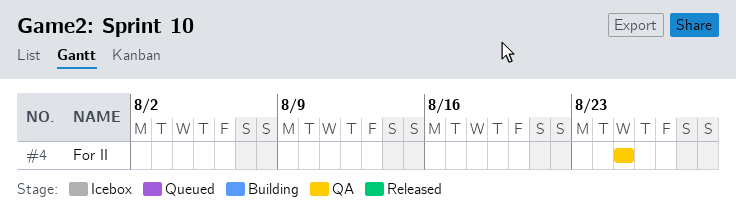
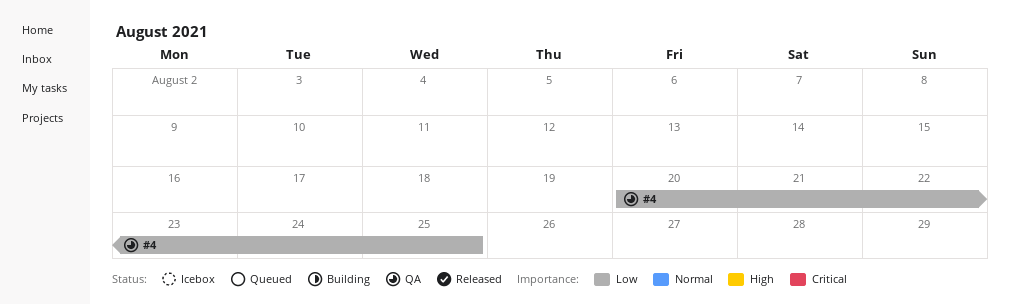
#4, start: Aug 25 -> Aug 20

